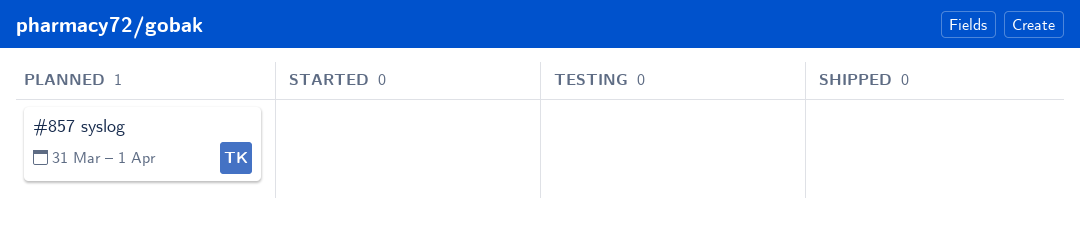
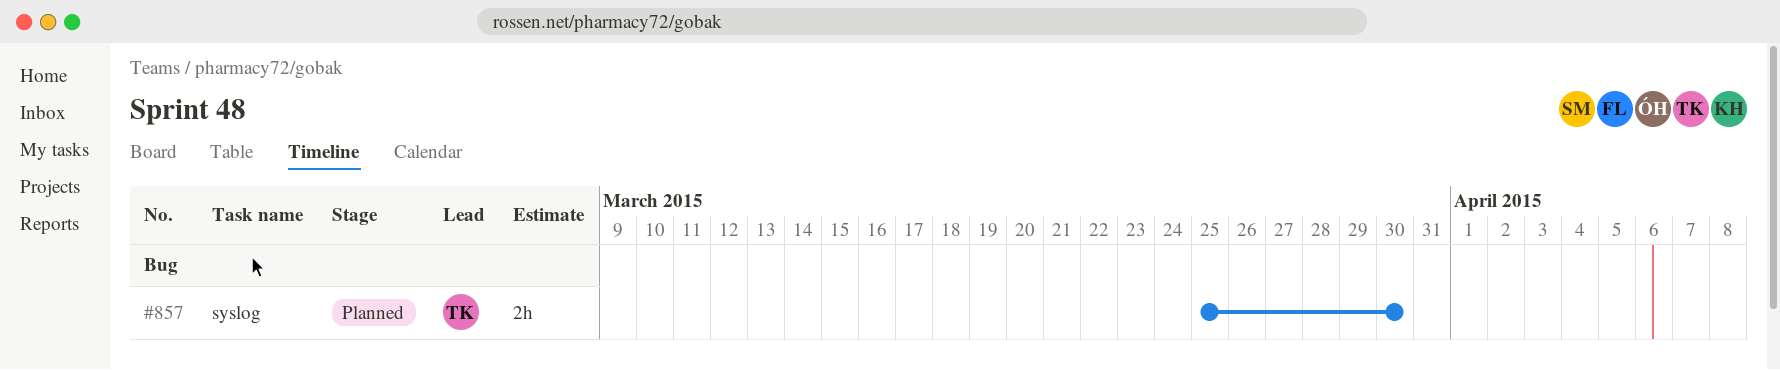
#857, start: Mar 31 -> Mar 25
#857, due: Apr 1 -> Mar 30

